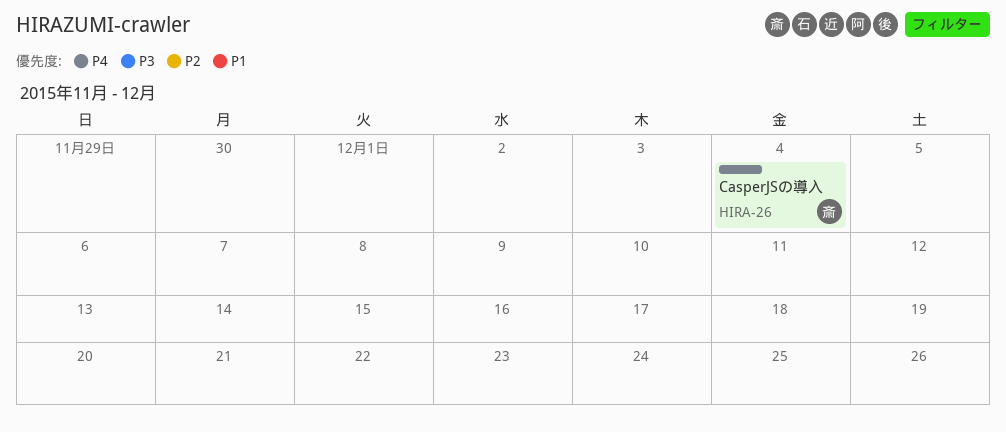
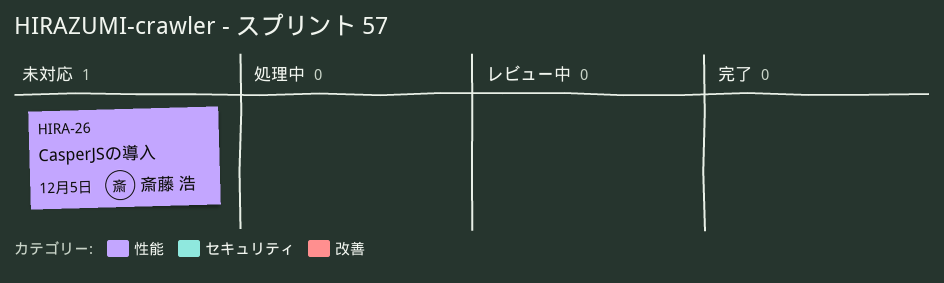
HIRA-26, due: Dec 4 -> Dec 5

